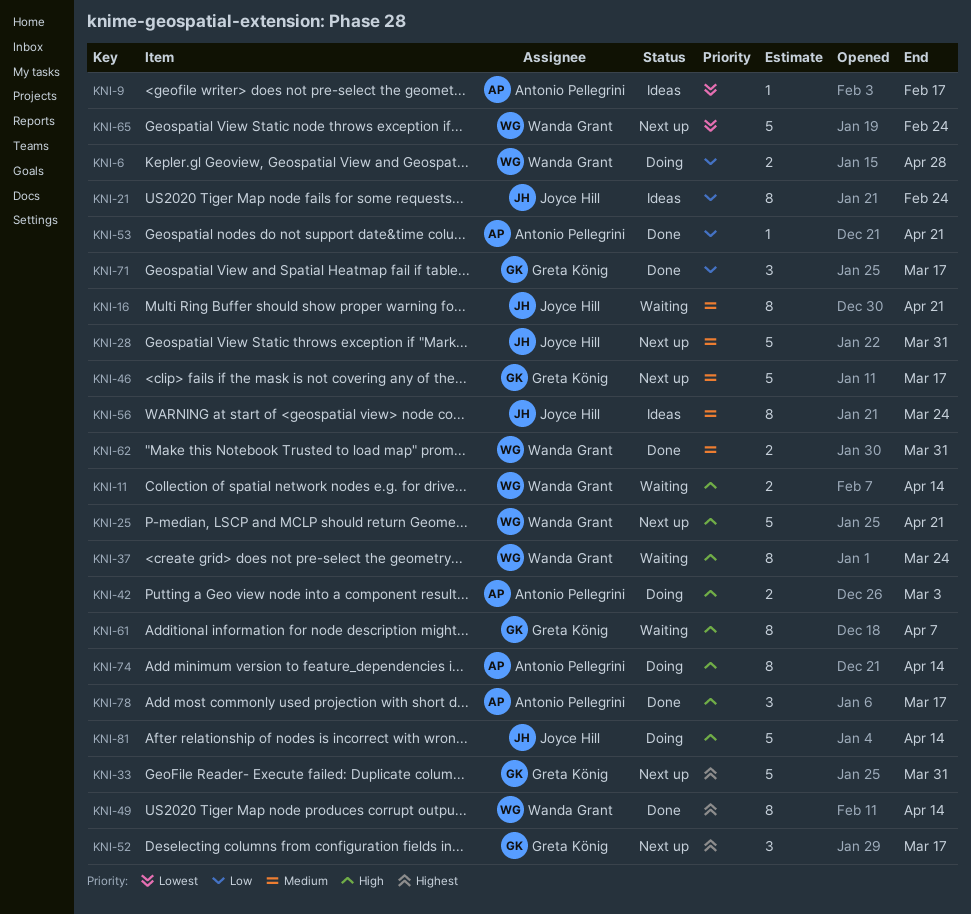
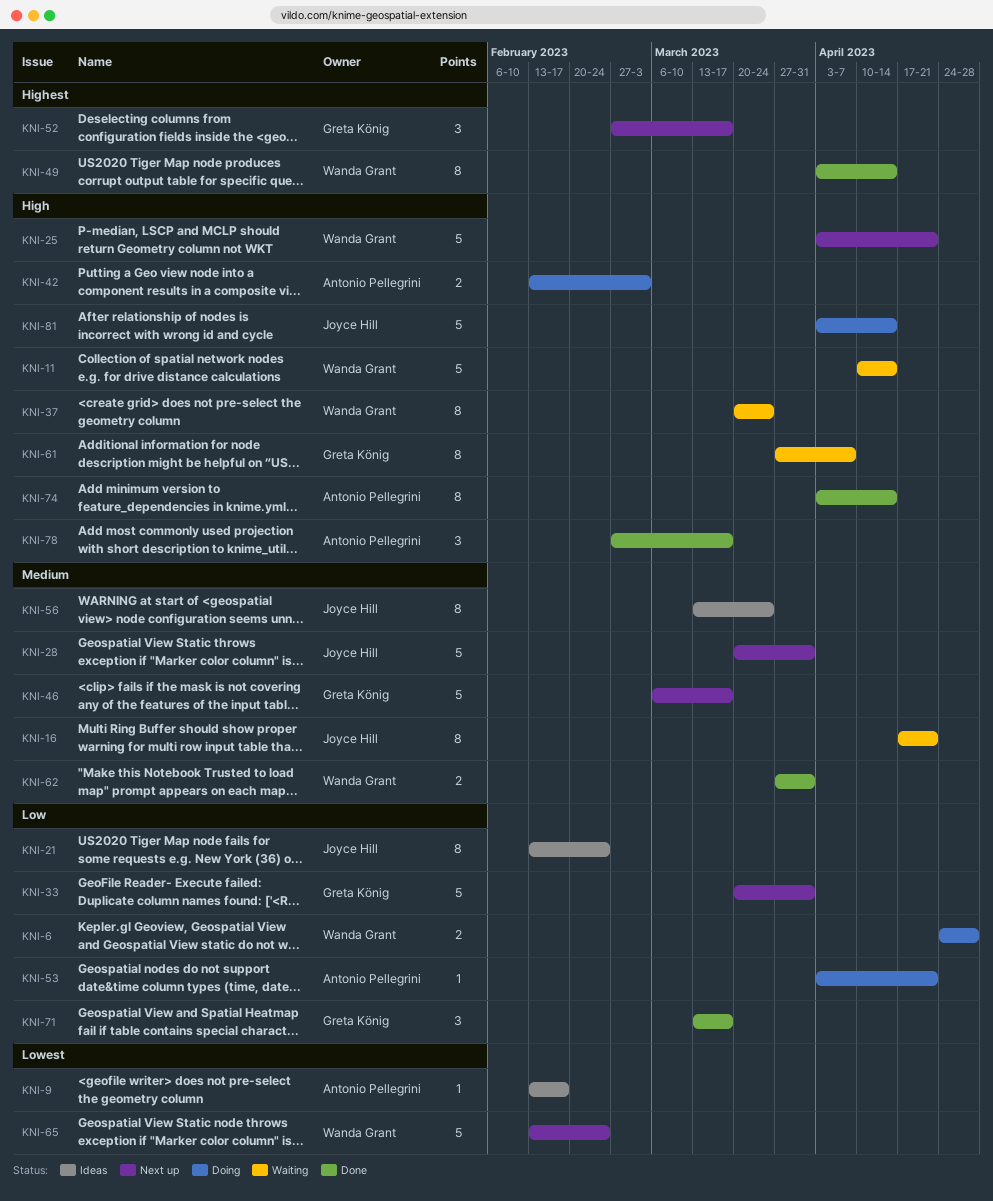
KNI-11, estimate: 2 -> 5
KNI-33, priority: Highest -> Low
KNI-53, status: Done -> Doing
KNI-74, status: Doing -> Done

